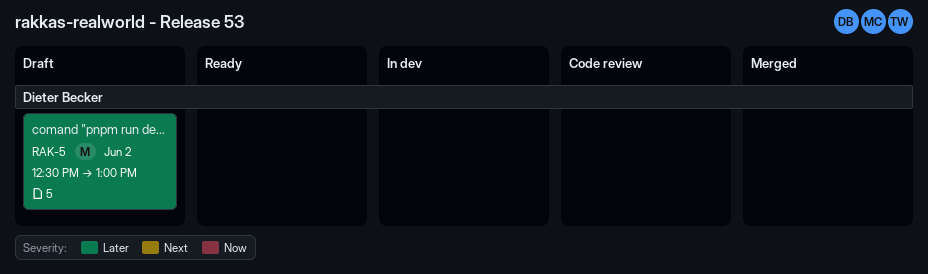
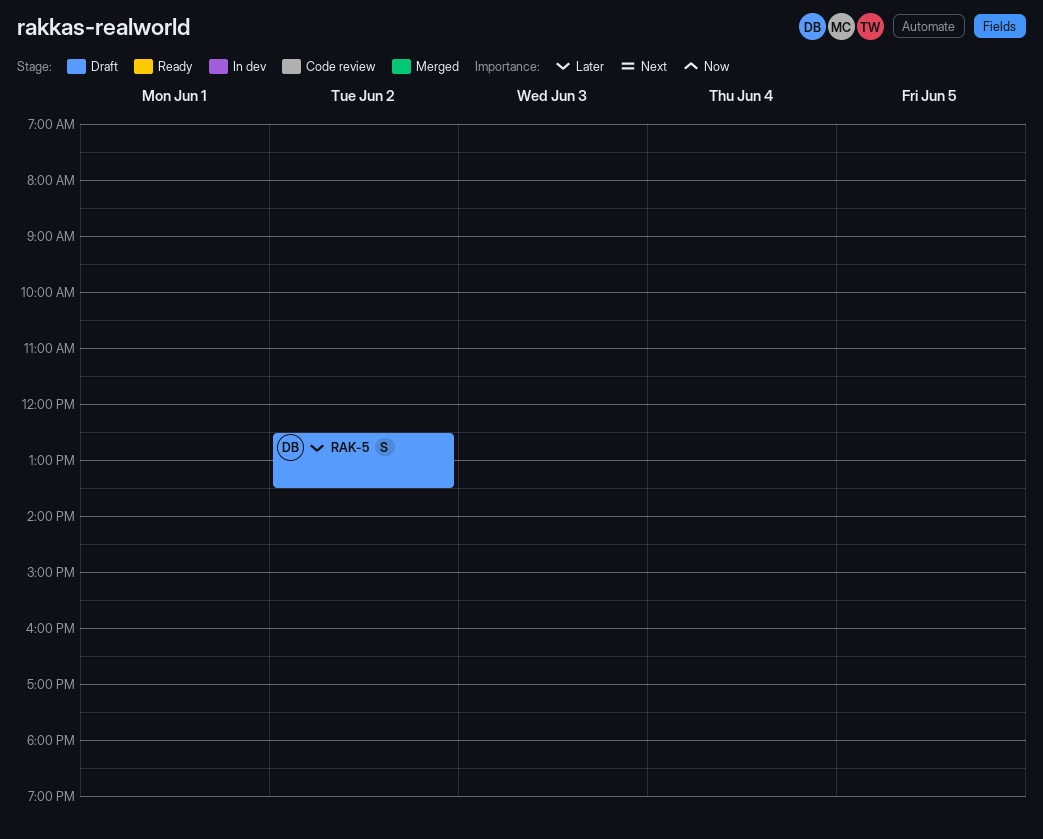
RAK-5, estimate: M -> S
RAK-5, ends: 13:00 -> 13:30

